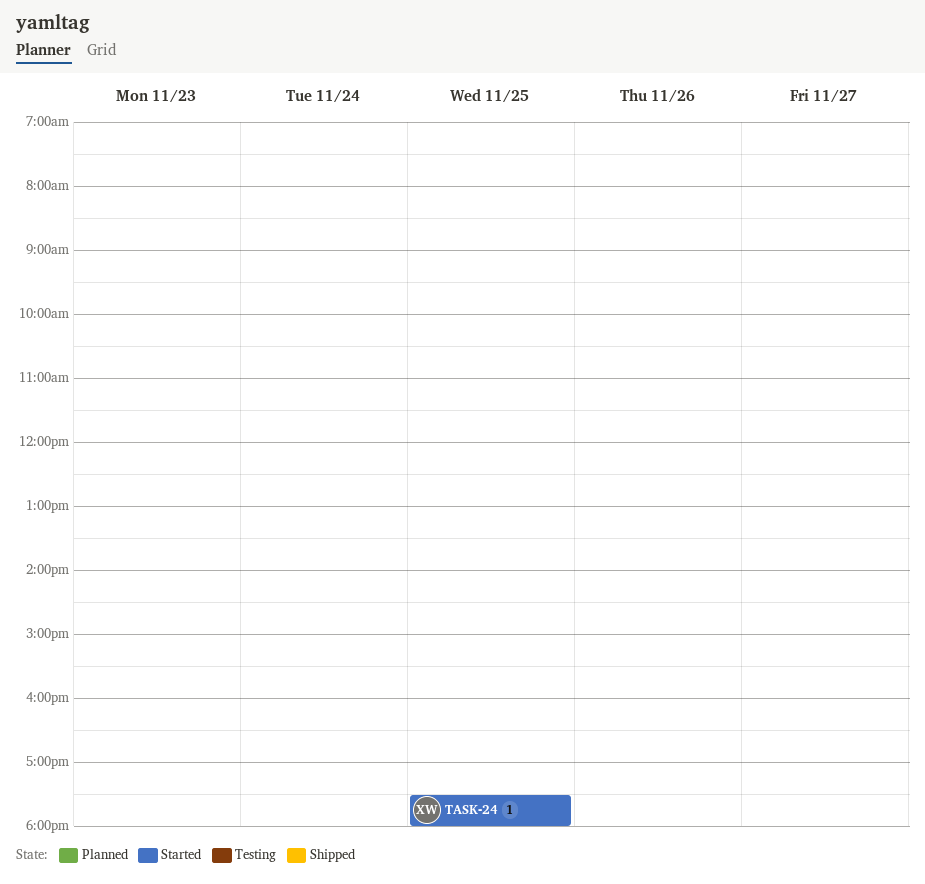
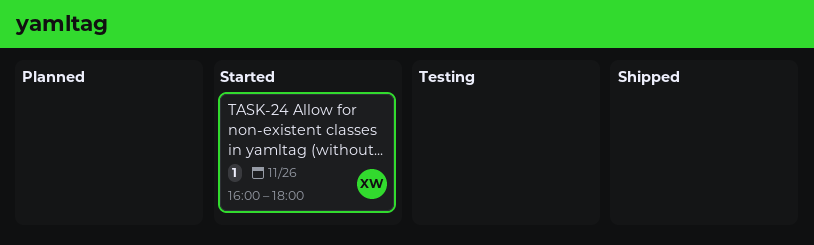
TASK-24, day: Nov 25 -> Nov 26
TASK-24, begins: 17:30 -> 16:00

